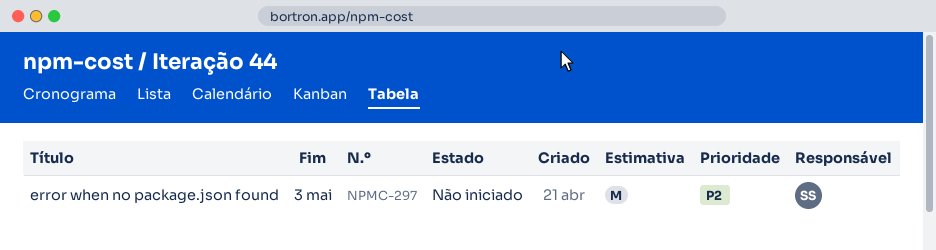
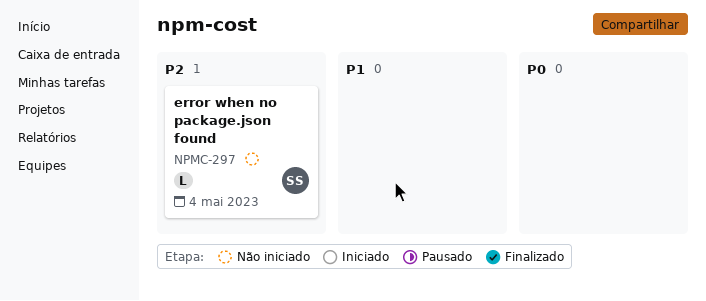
NPMC-297, estimate: M -> L
NPMC-297, due: May 3 -> May 4

